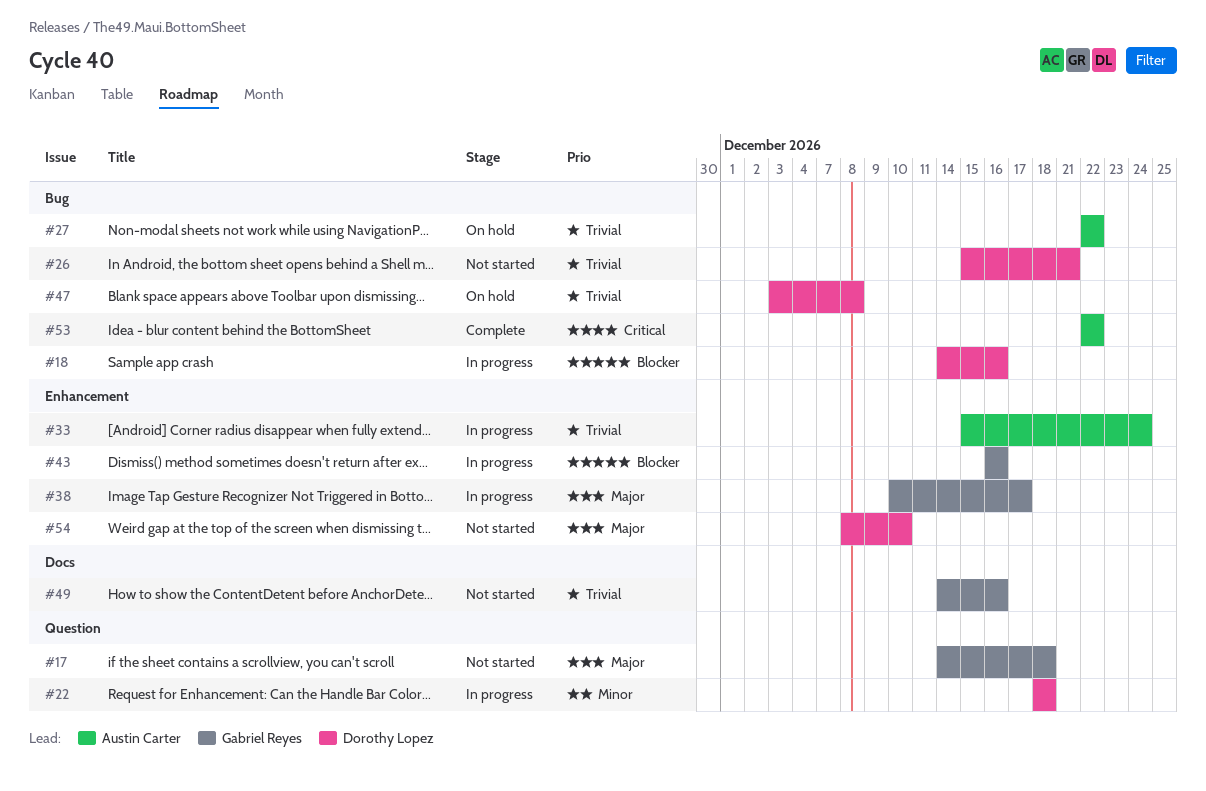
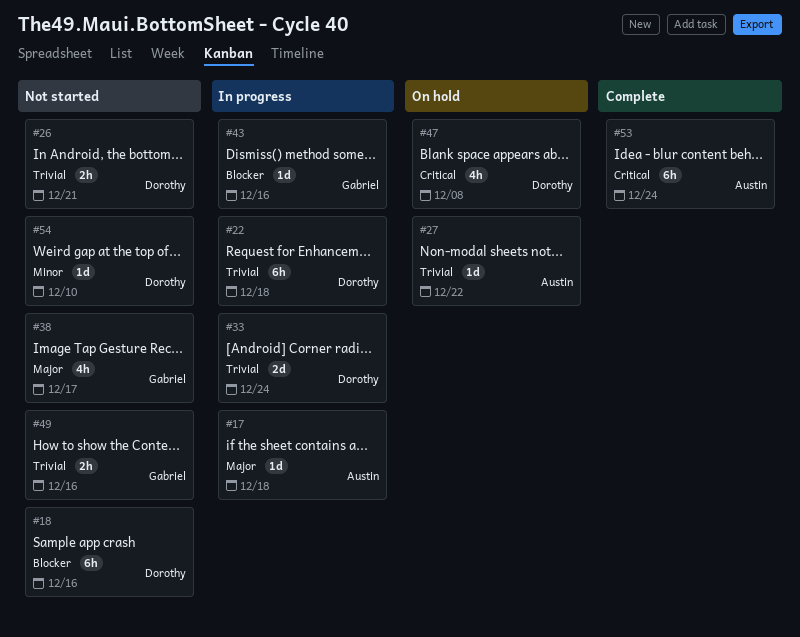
#17, status: Not started -> In progress
#17, owner: Gabriel Reyes -> Austin Carter
#18, status: In progress -> Not started
#22, priority: Minor -> Trivial
#33, owner: Austin Carter -> Dorothy Lopez
#38, status: In progress -> Not started
#47, priority: Trivial -> Critical
#53, due: Dec 22 -> Dec 24
#54, priority: Major -> Minor

